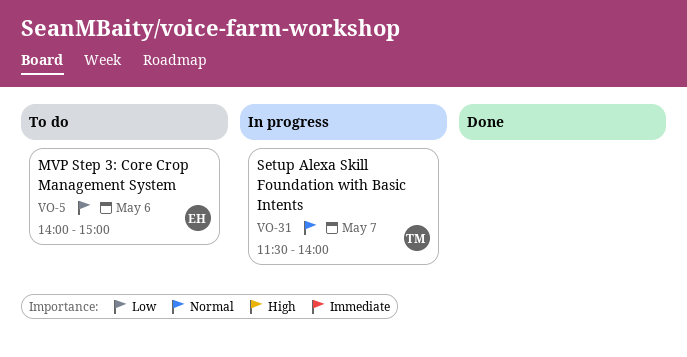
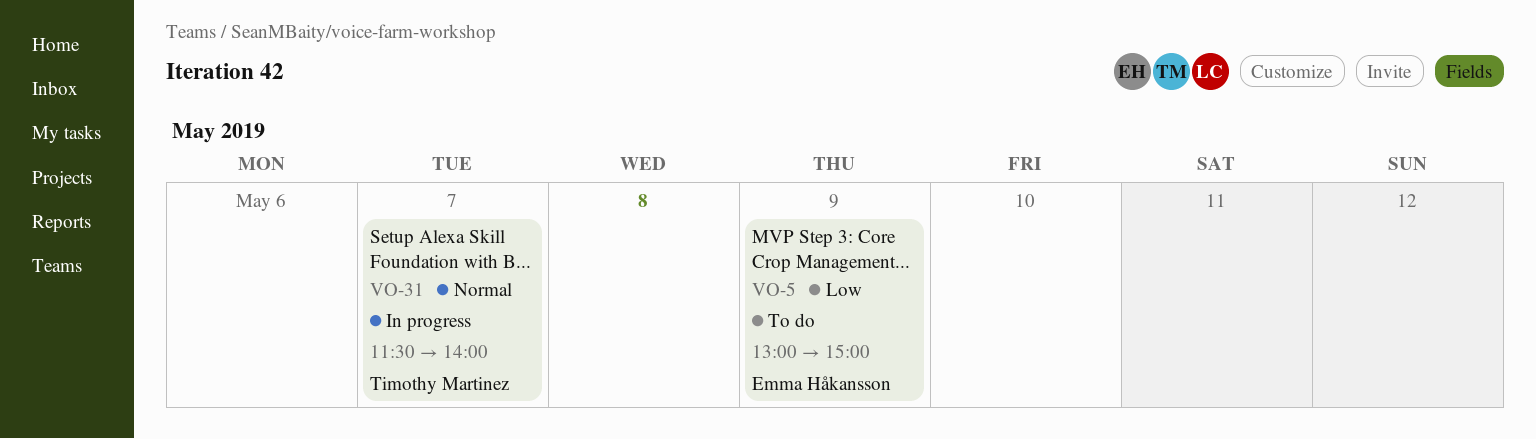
VO-5, day: May 6 -> May 9
VO-5, begins: 14:00 -> 13:00

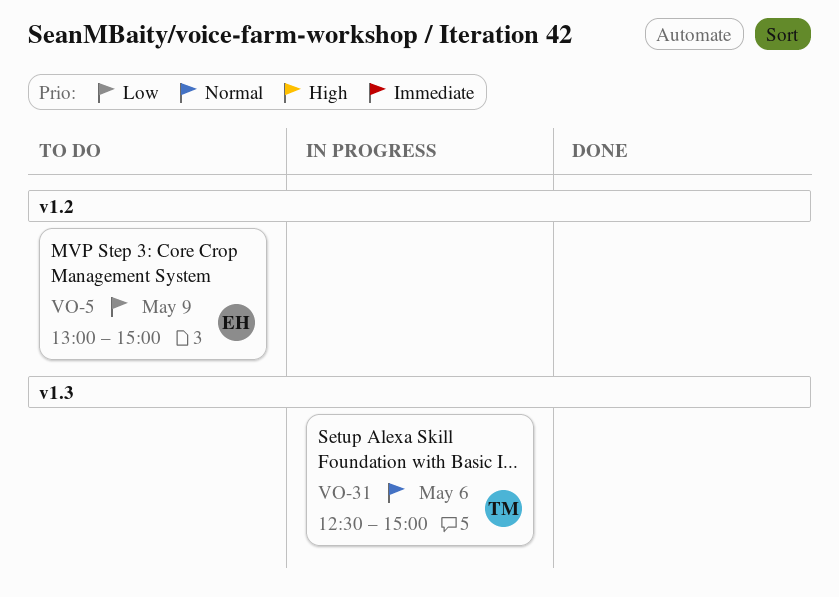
VO-31, day: May 7 -> May 6
VO-31, begins: 11:30 -> 12:30
VO-31, ends: 14:00 -> 15:00

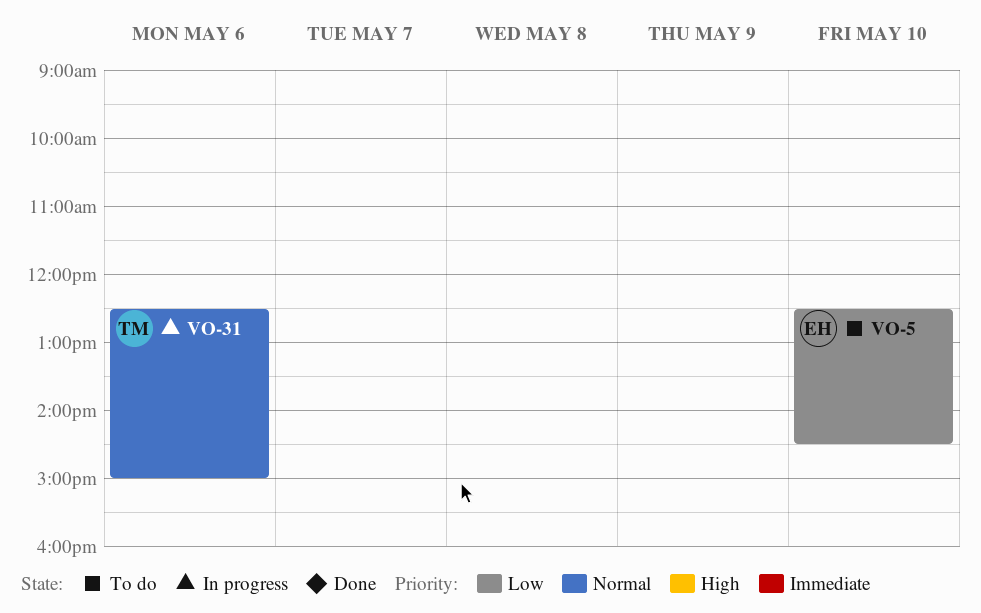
VO-5, day: May 9 -> May 10
VO-5, begins: 13:00 -> 12:30
VO-5, ends: 15:00 -> 14:30

